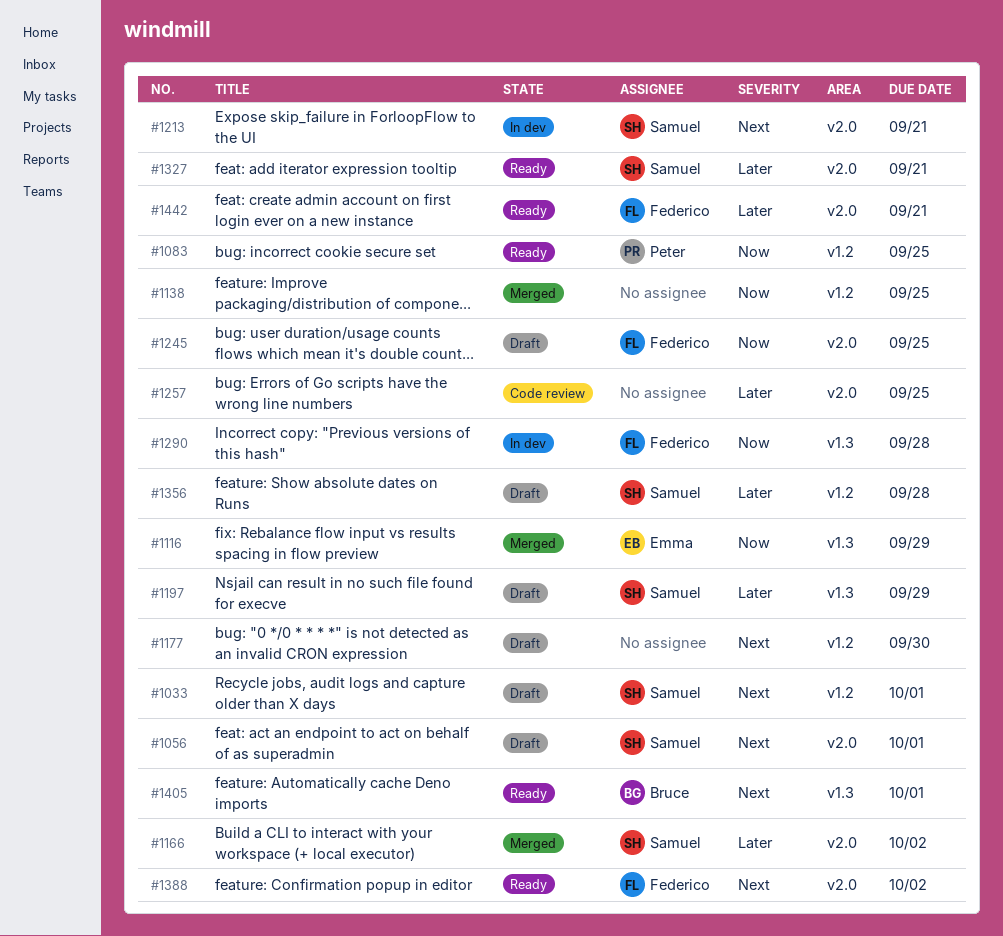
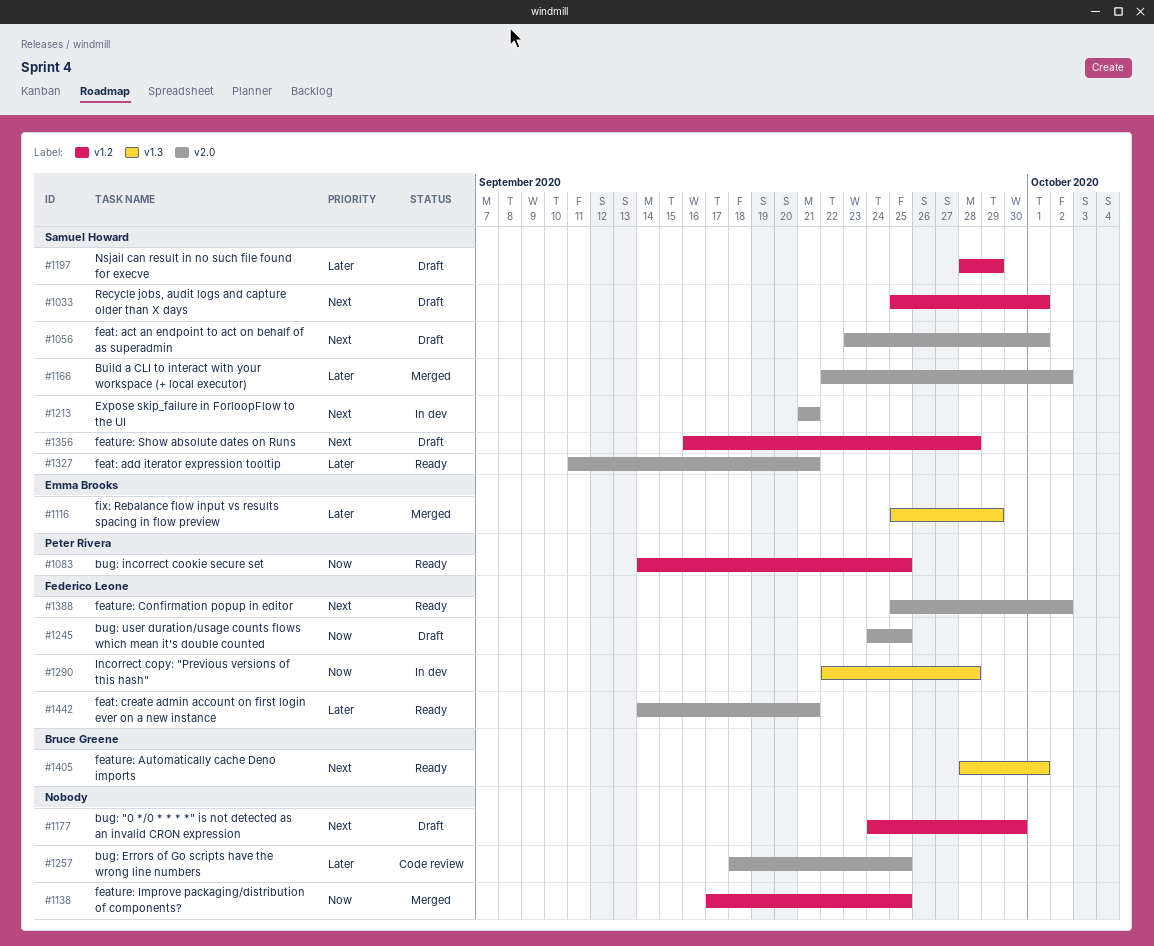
#1116, priority: Now -> Later
#1197, label: v1.3 -> v1.2
#1356, priority: Later -> Next

